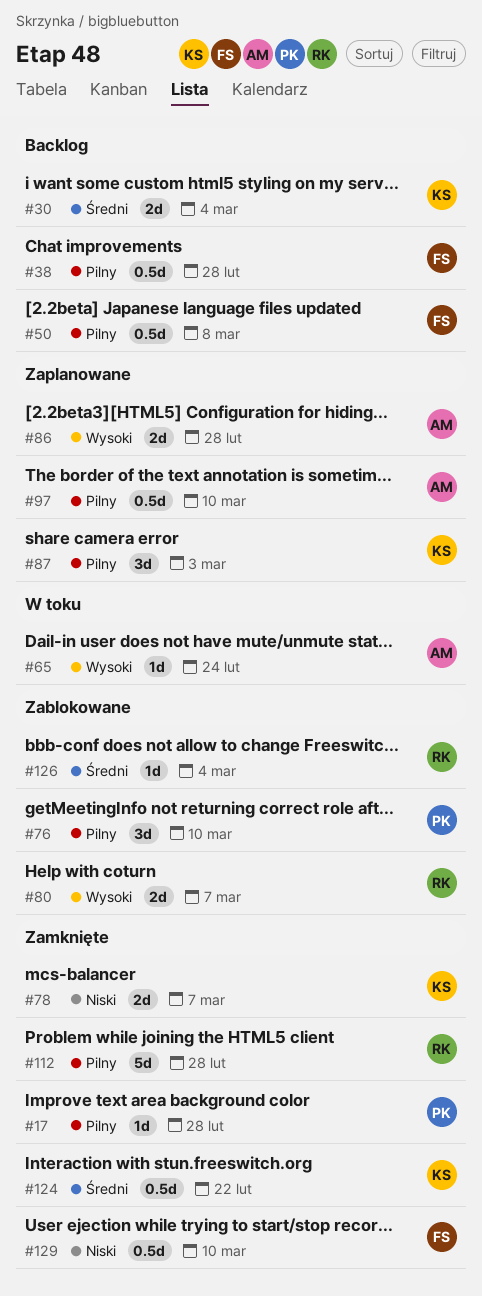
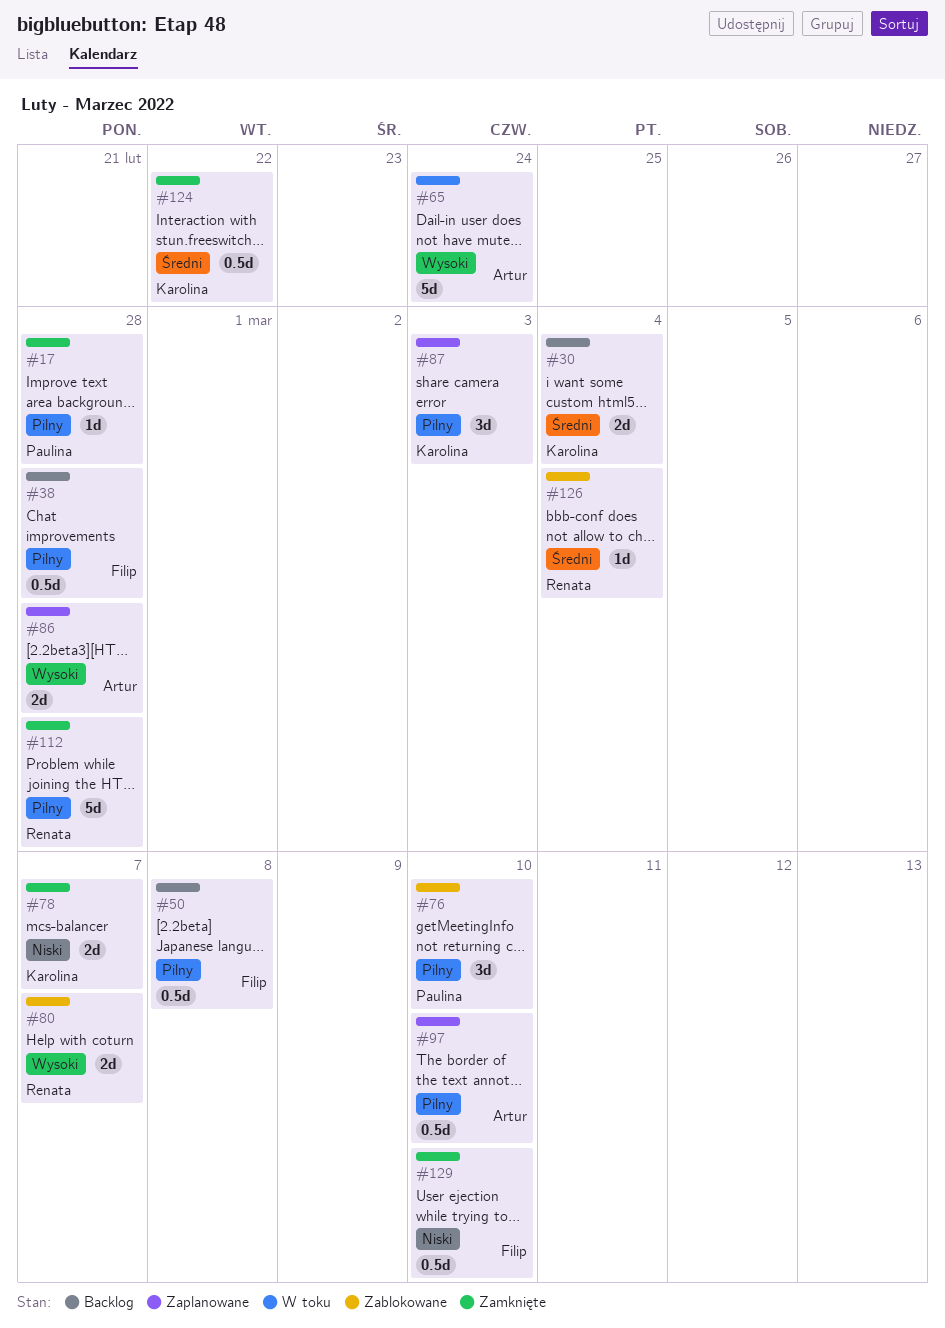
#65, estimate: 1d -> 5d

